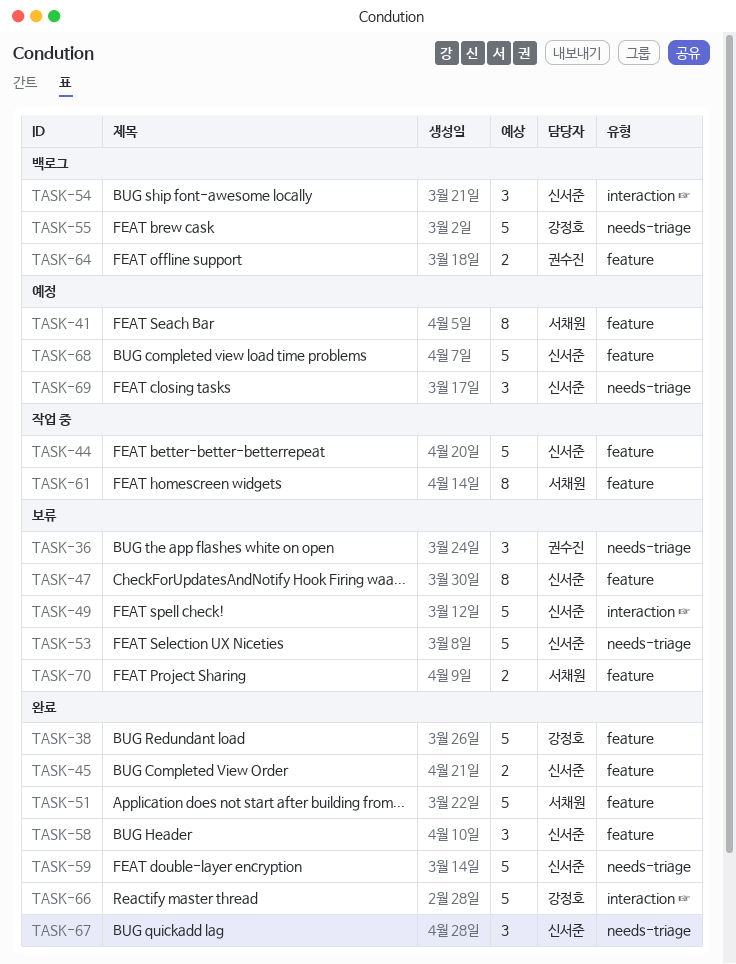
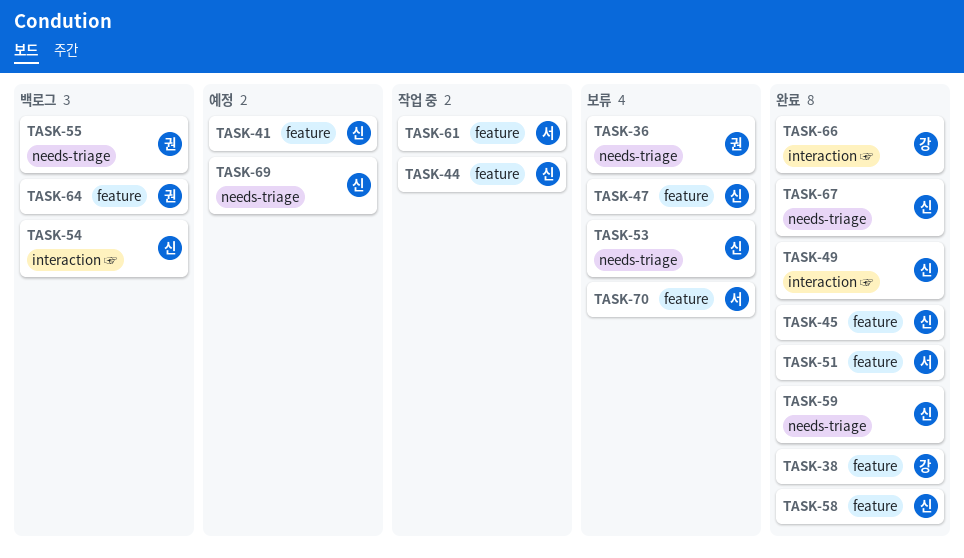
TASK-41, owner: 서채원 -> 신서준
TASK-49, status: 보류 -> 완료
TASK-55, owner: 강정호 -> 권수진
TASK-68: present -> none

